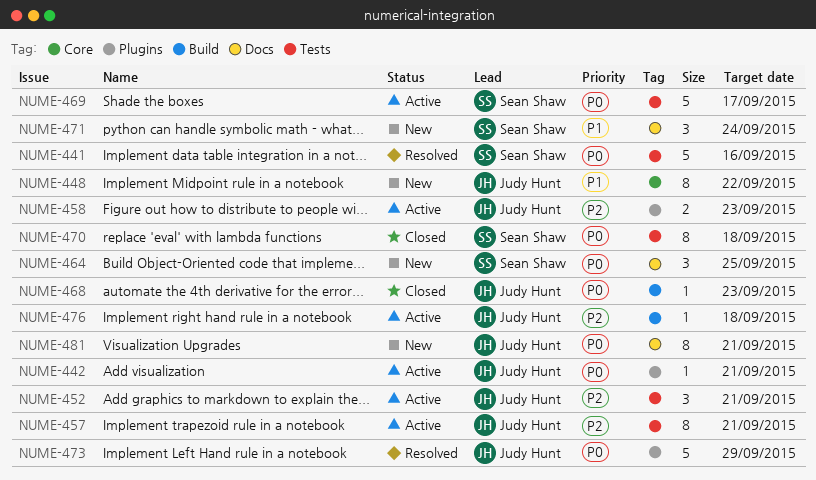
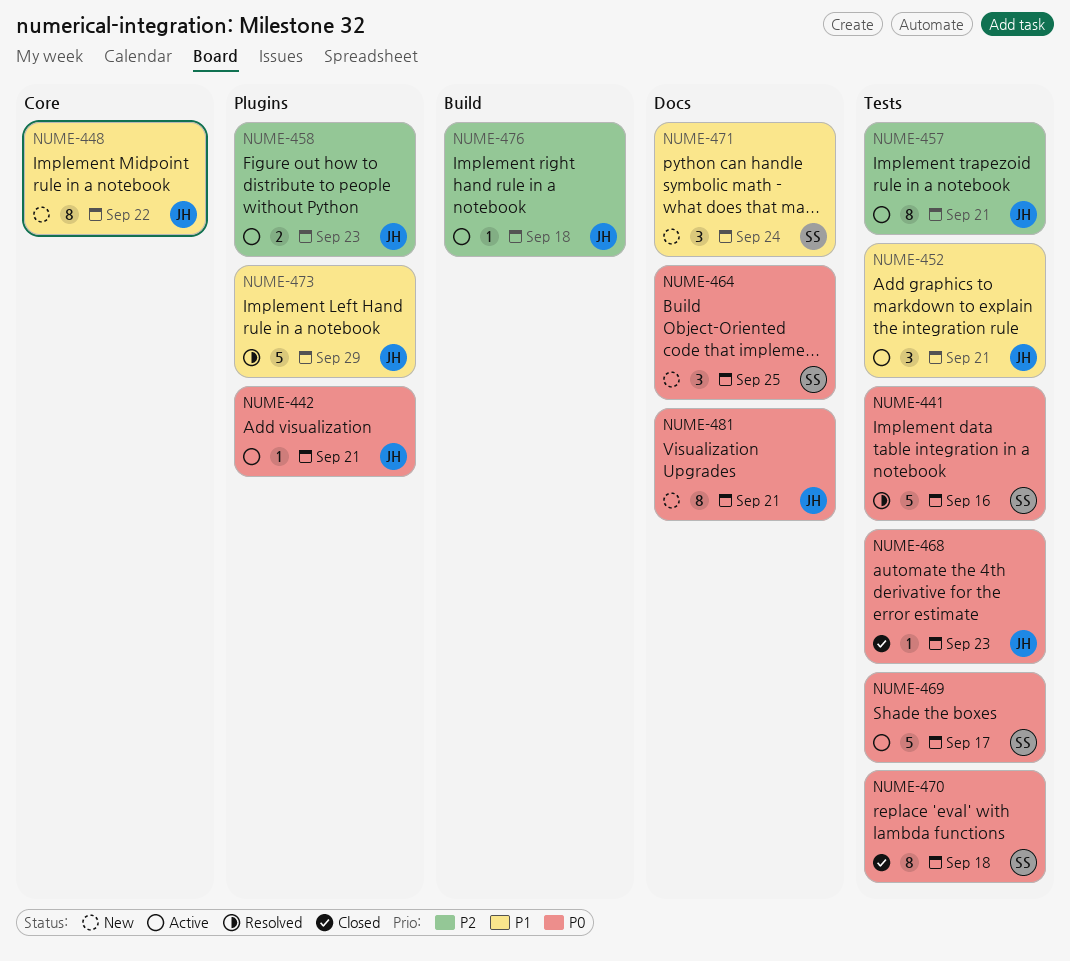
NUME-452, priority: P2 -> P1
NUME-468, label: Build -> Tests
NUME-473, priority: P0 -> P1

